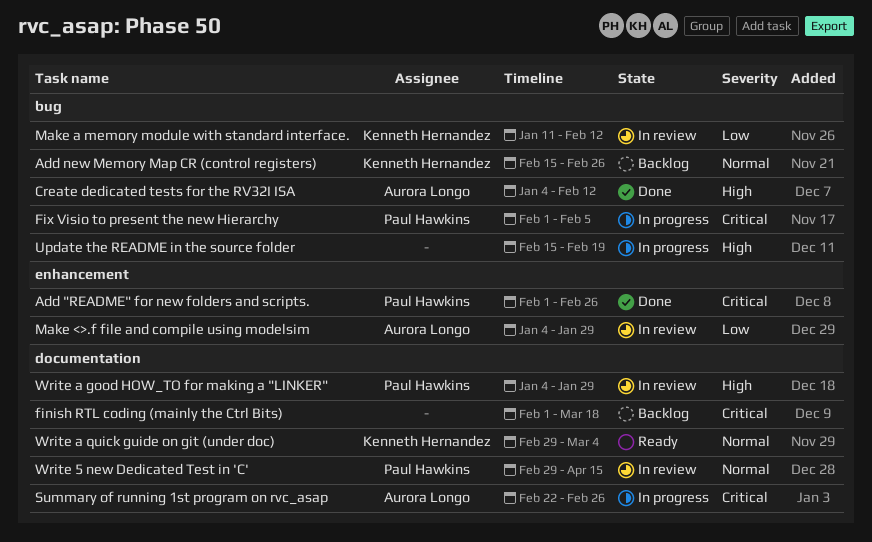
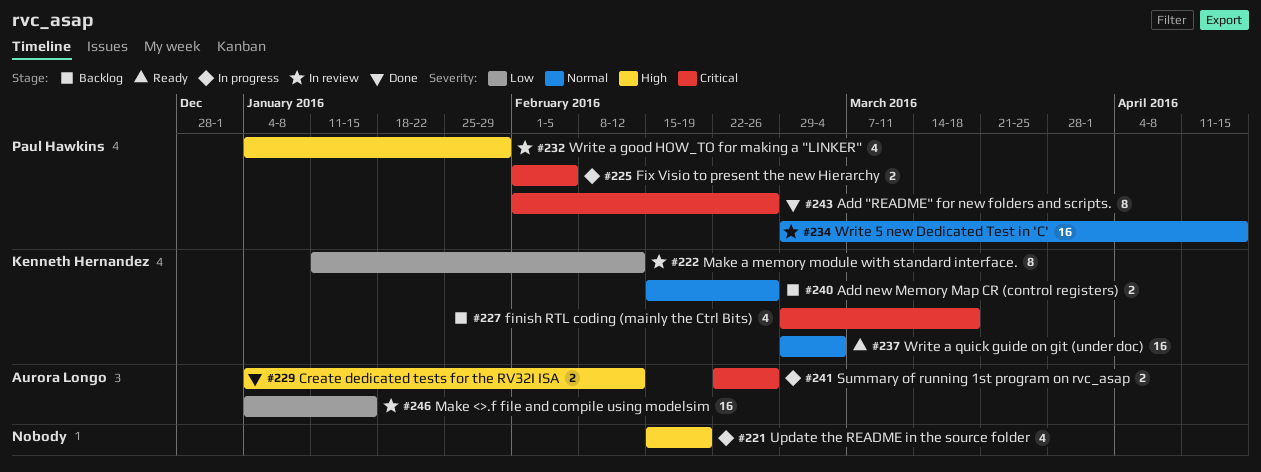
finish RTL coding (mainly the Ctrl Bits), owner: none -> Kenneth Hernandez
finish RTL coding (mainly the Ctrl Bits), start: Feb 1 -> Feb 29
Make <>.f file and compile using modelsim, due: Jan 29 -> Jan 15

